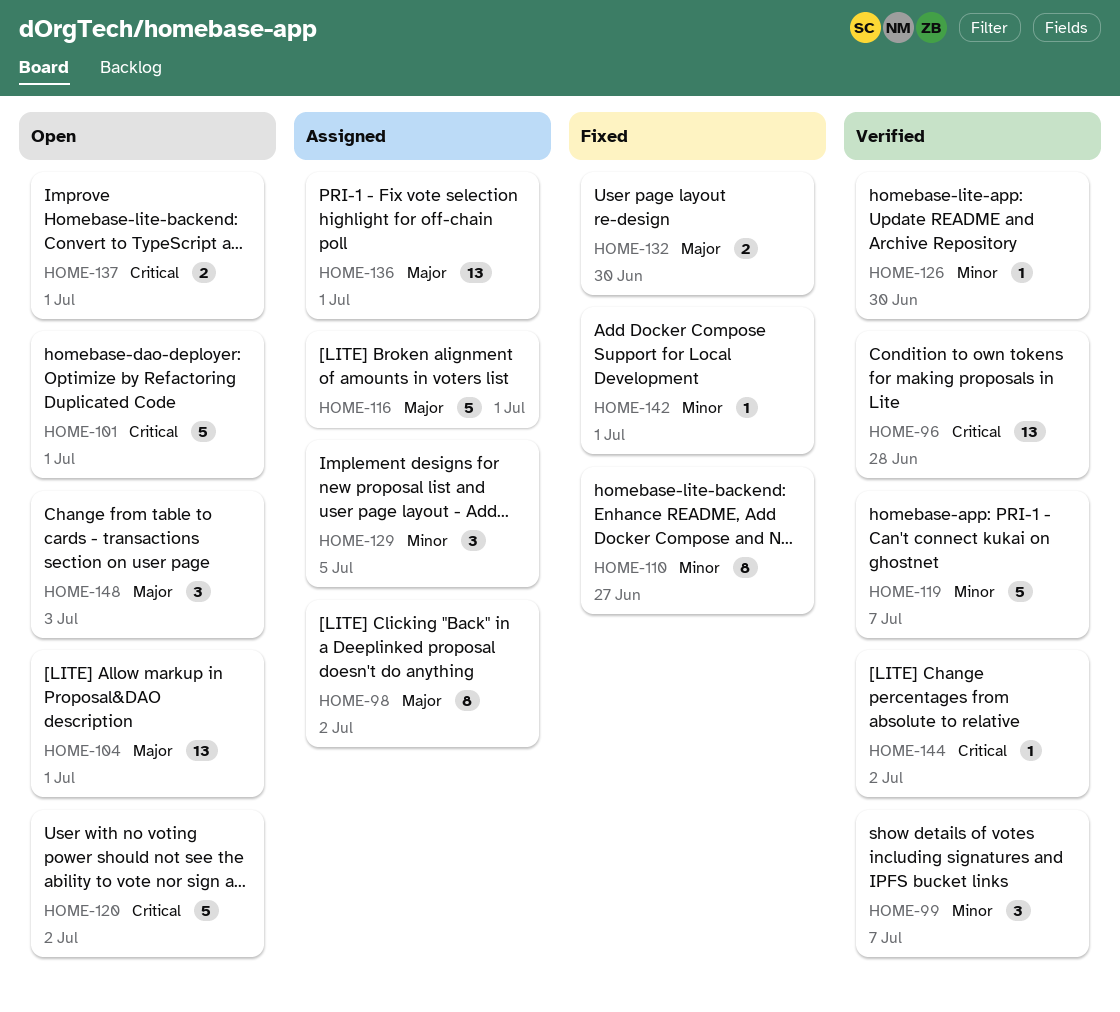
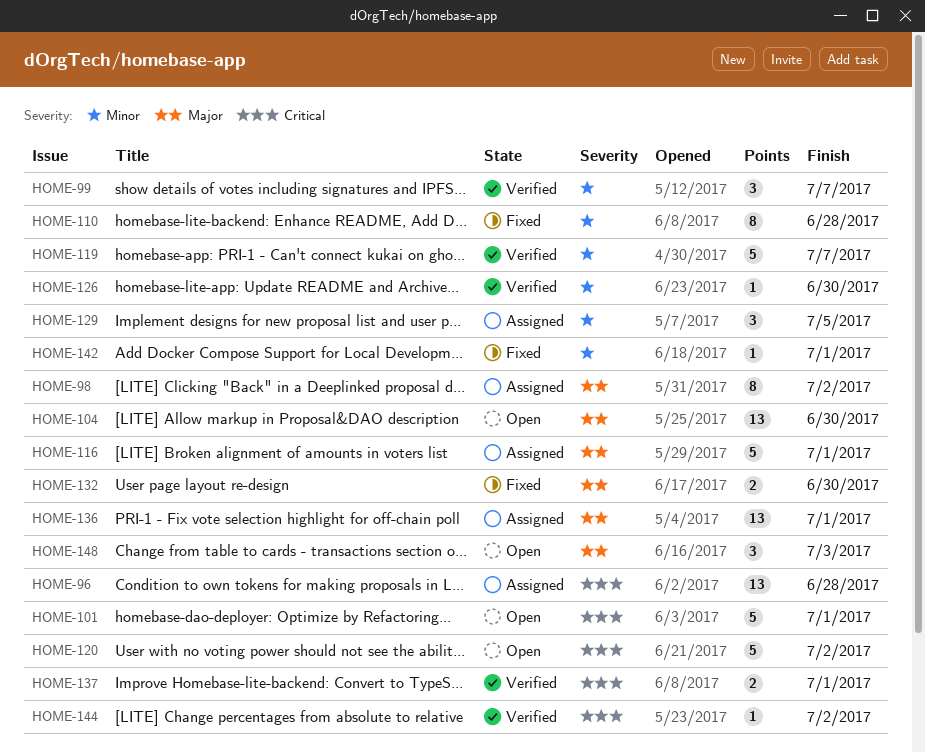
HOME-96, status: Verified -> Assigned
HOME-104, due: Jul 1 -> Jun 30
HOME-110, due: Jun 27 -> Jun 28
HOME-137, status: Open -> Verified

